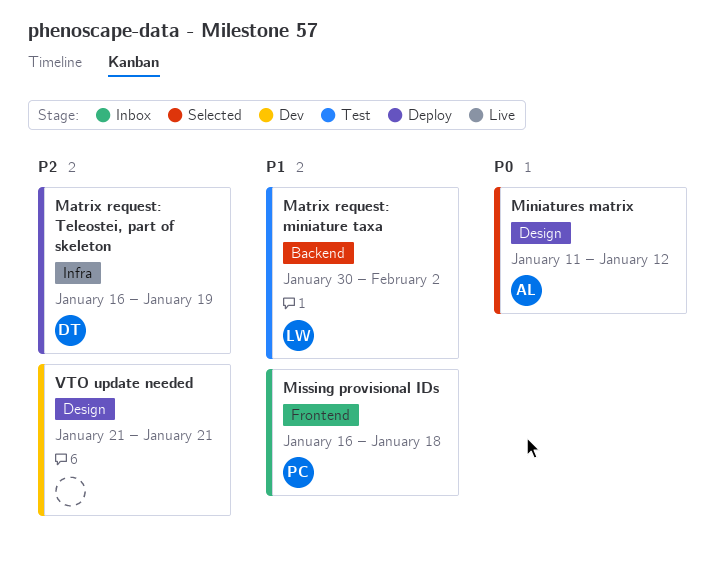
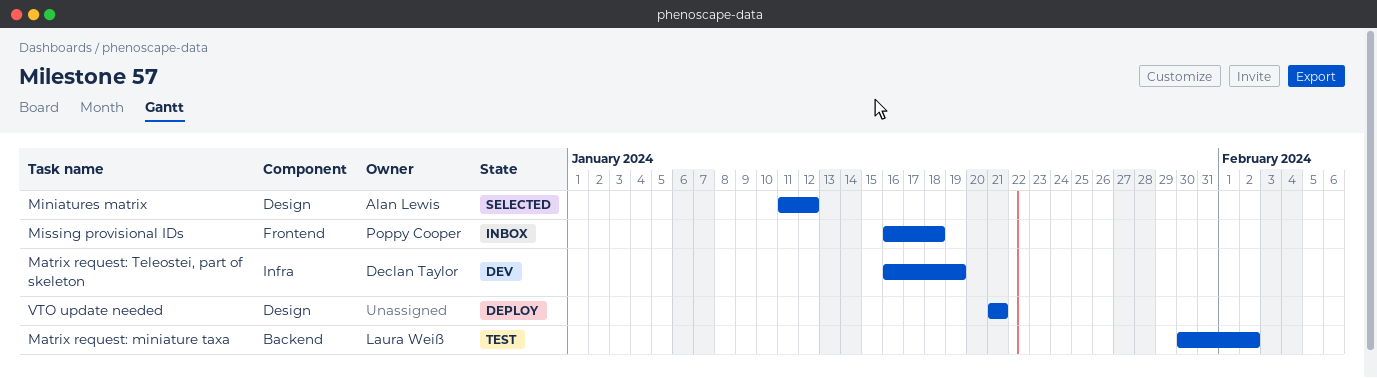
Matrix request: Teleostei, part of skeleton, status: Deploy -> Dev
VTO update needed, status: Dev -> Deploy

